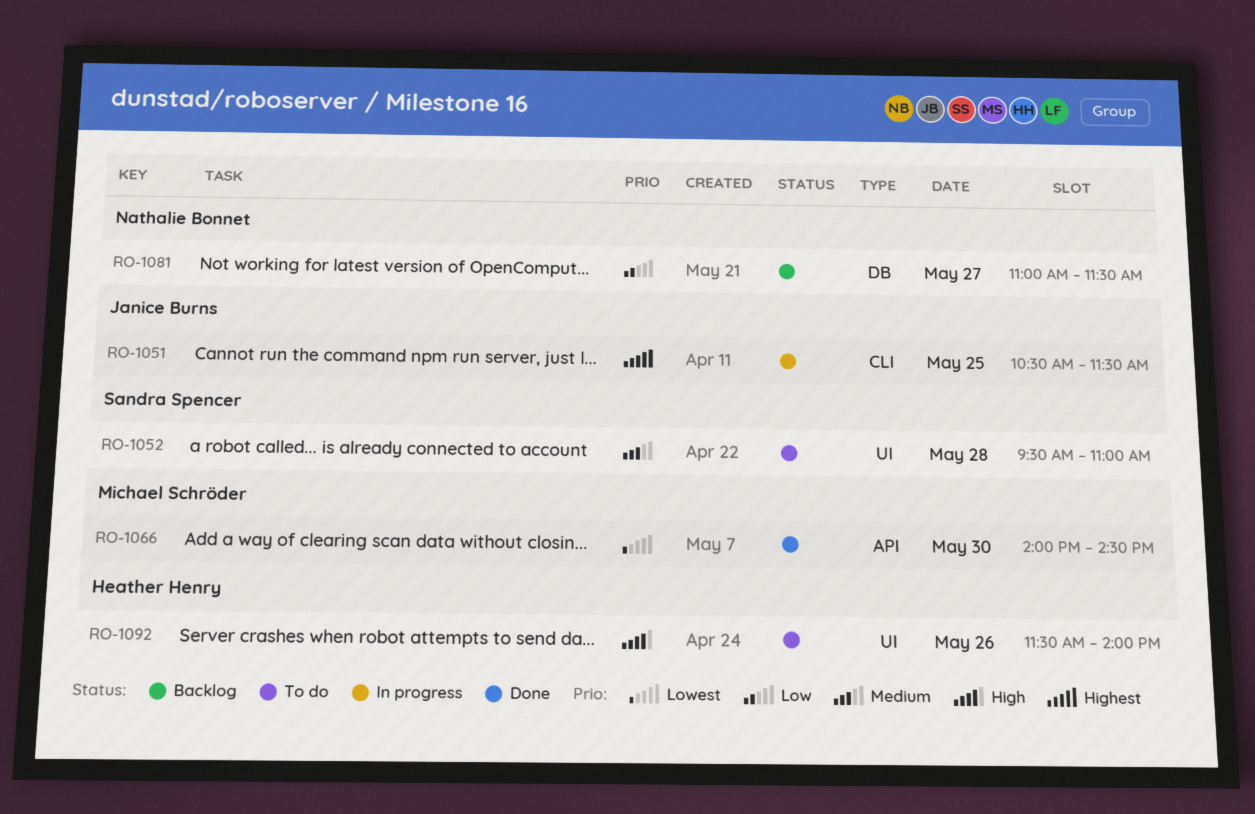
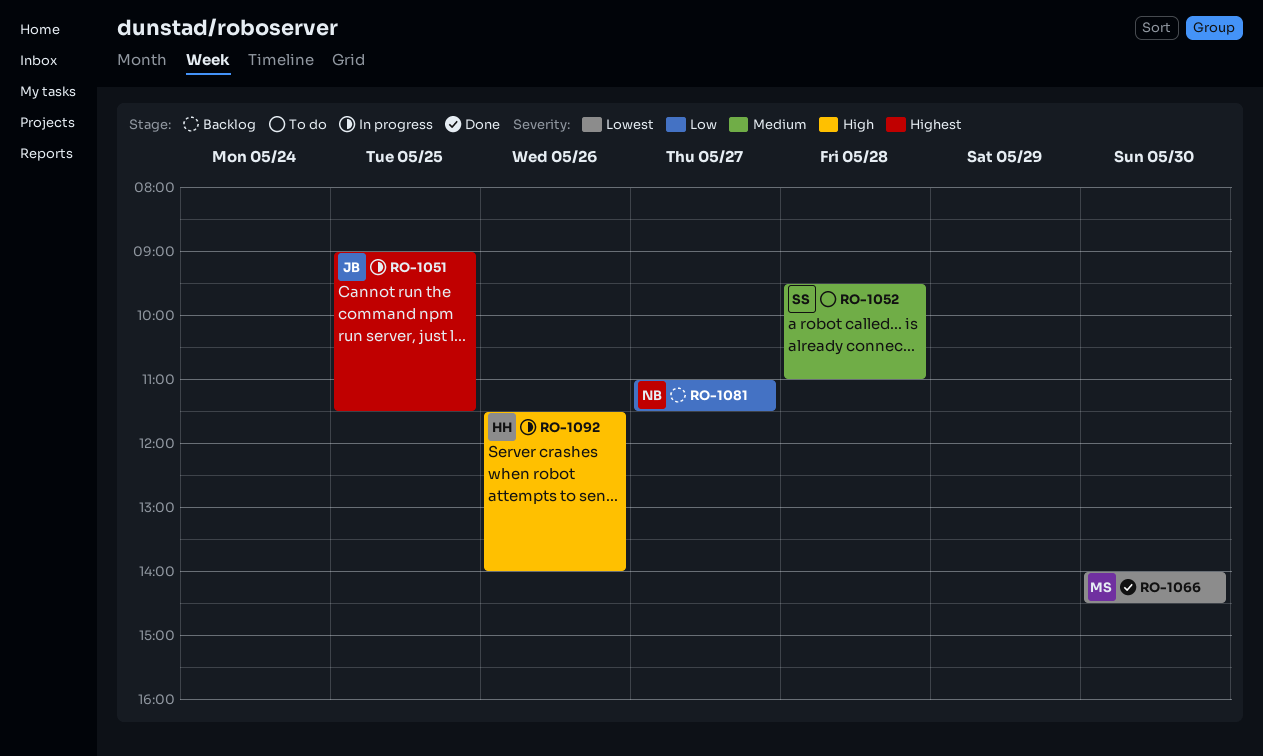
RO-1051, begins: 10:30 -> 09:00
RO-1092, status: To do -> In progress

